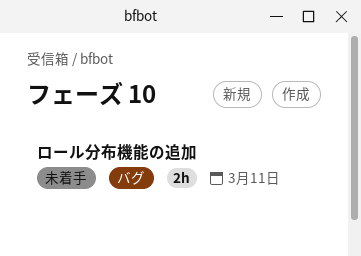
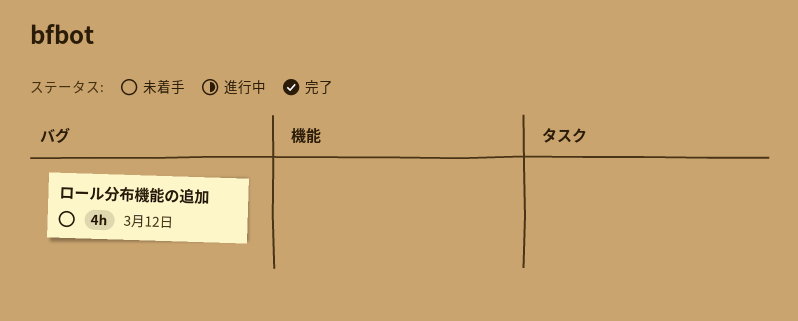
ロール分布機能の追加, estimate: 2h -> 4h
ロール分布機能の追加, due: Mar 11 -> Mar 12

